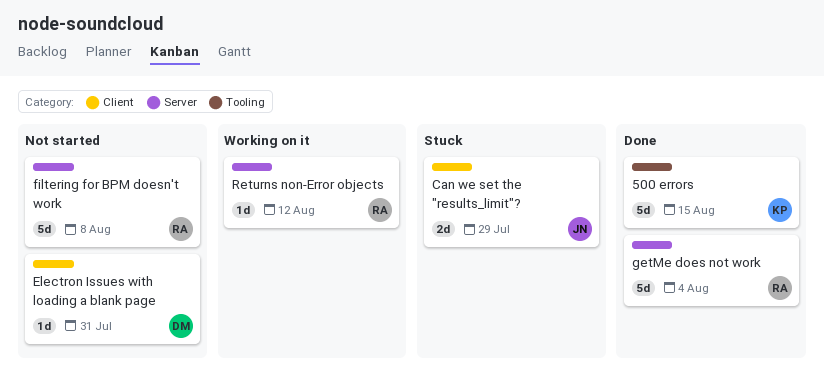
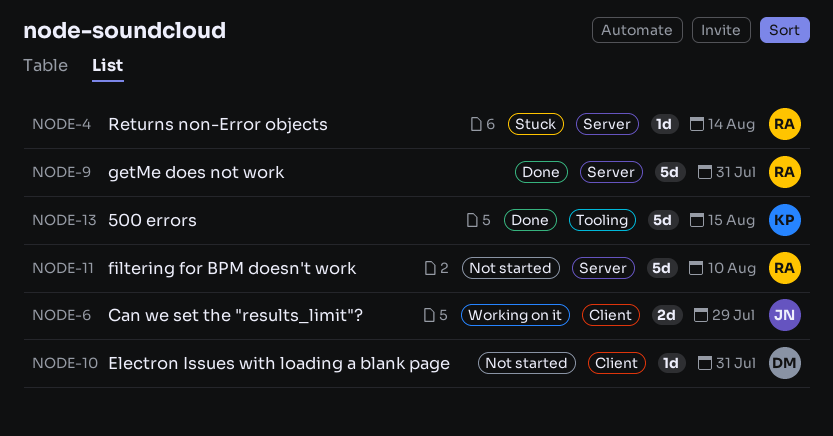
Can we set the "results_limit"?, status: Stuck -> Working on it
filtering for BPM doesn't work, due: Aug 8 -> Aug 10
getMe does not work, due: Aug 4 -> Jul 31
Returns non-Error objects, status: Working on it -> Stuck
Returns non-Error objects, due: Aug 12 -> Aug 14

